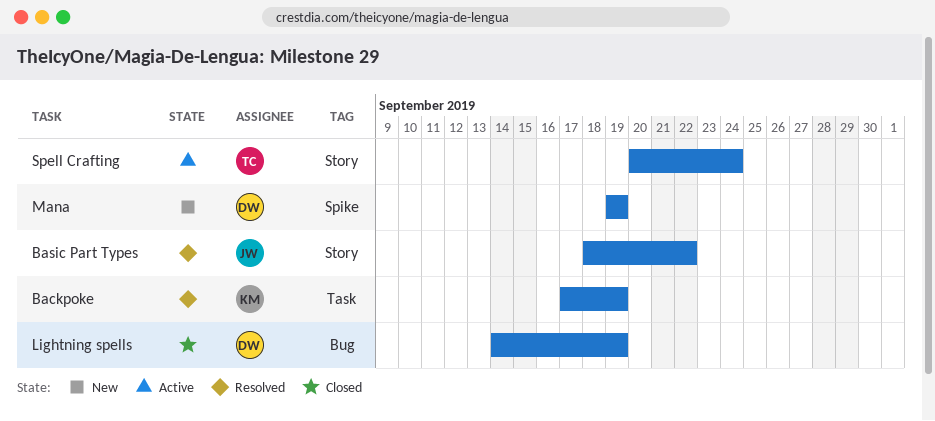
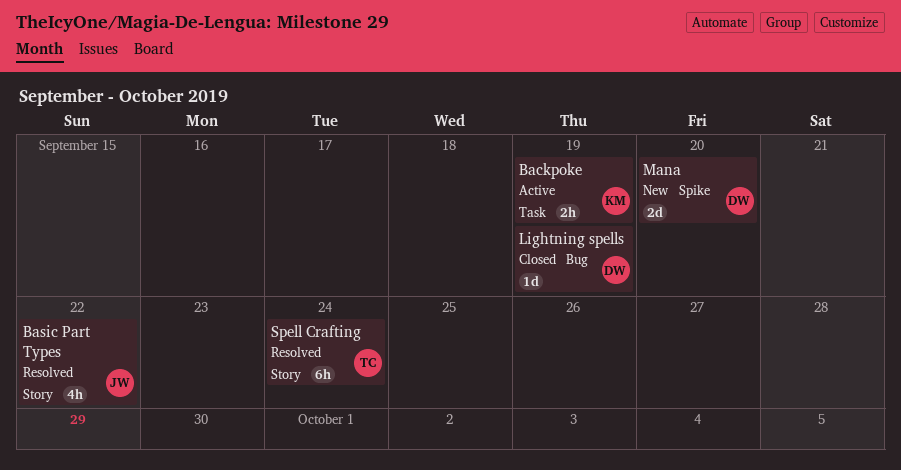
Backpoke, status: Resolved -> Active
Mana, due: Sep 19 -> Sep 20
Spell Crafting, status: Active -> Resolved

